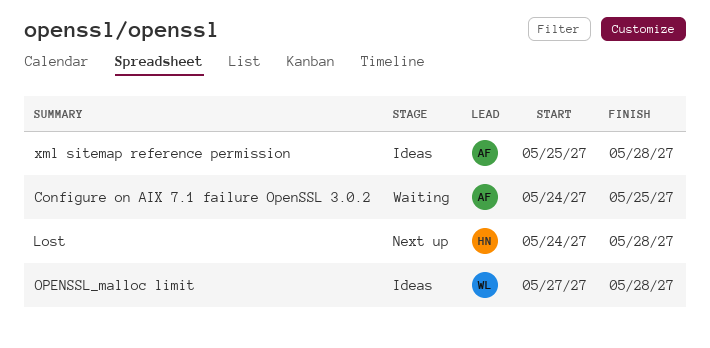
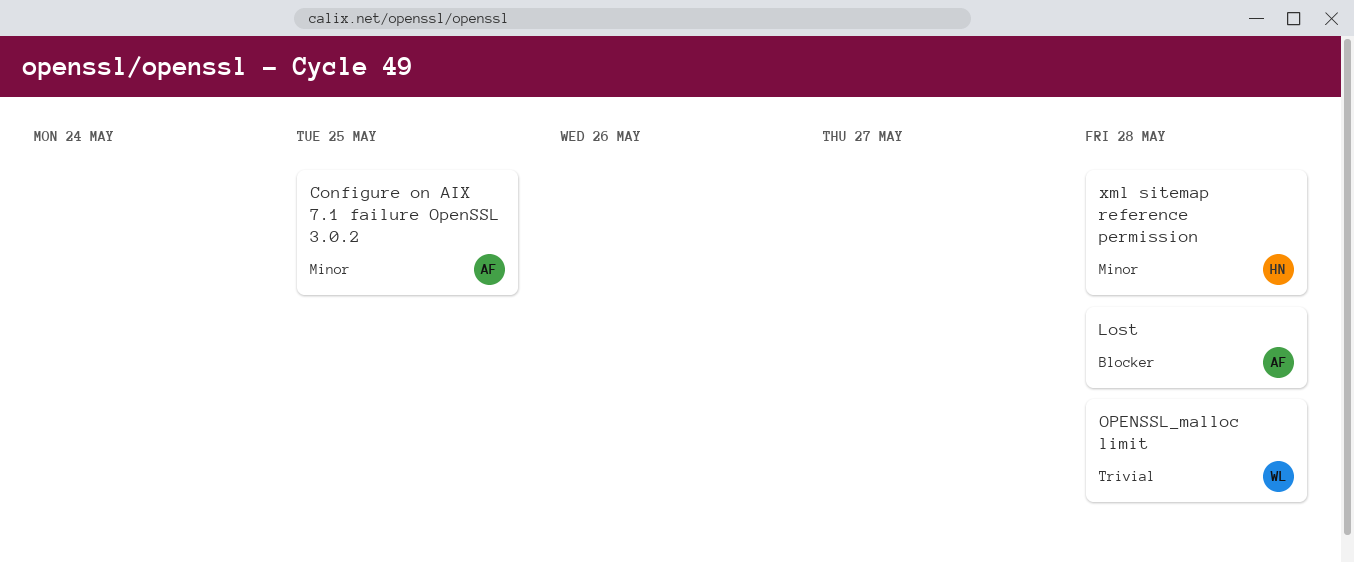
Lost, owner: HN -> AF
xml sitemap reference permission, owner: AF -> HN

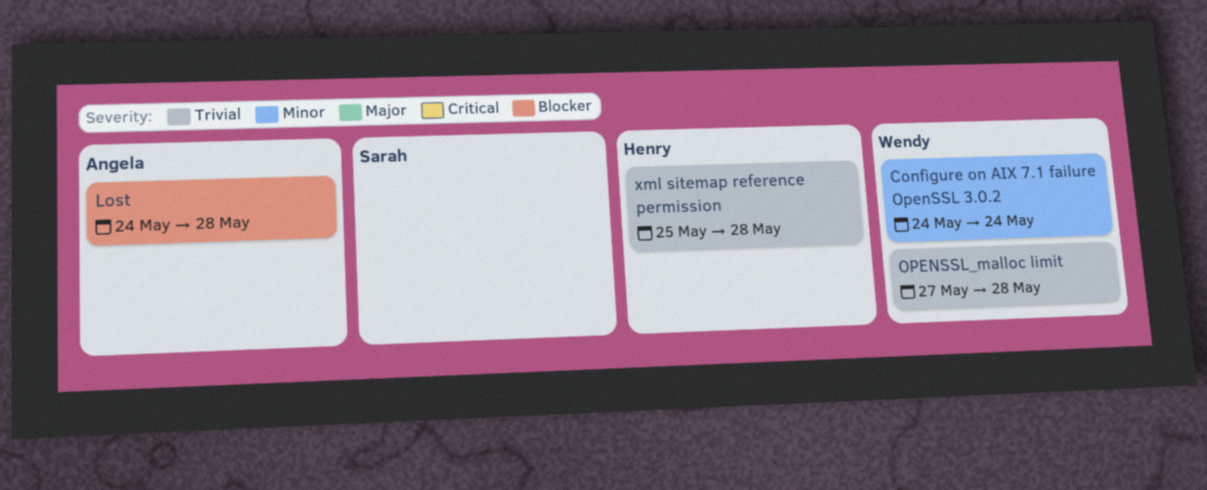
Configure on AIX 7.1 failure OpenSSL 3.0.2, owner: Angela -> Wendy
Configure on AIX 7.1 failure OpenSSL 3.0.2, due: May 25 -> May 24
xml sitemap reference permission, priority: Minor -> Trivial

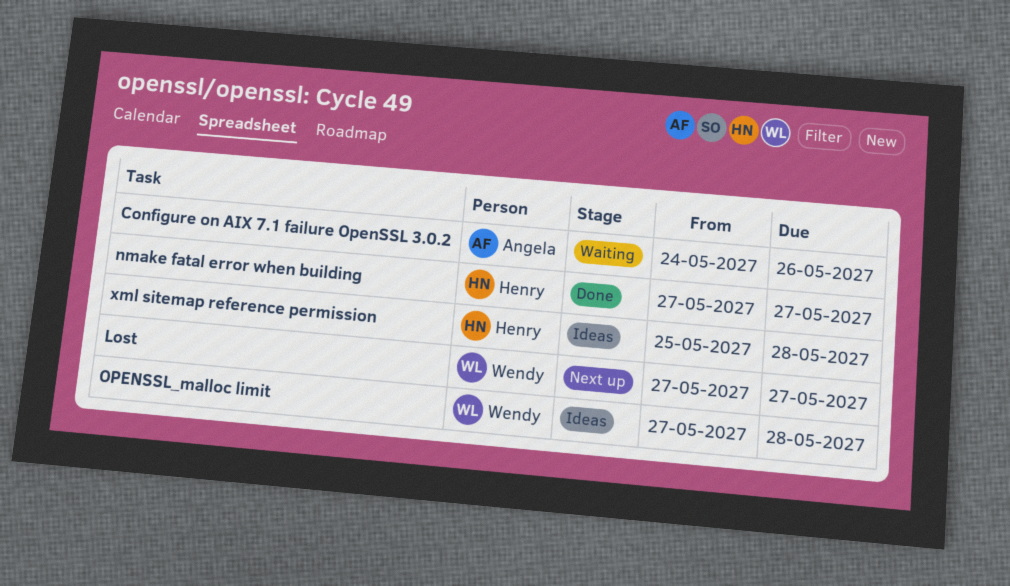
Configure on AIX 7.1 failure OpenSSL 3.0.2, owner: Wendy -> Angela
Configure on AIX 7.1 failure OpenSSL 3.0.2, due: May 24 -> May 26
Lost, owner: Angela -> Wendy
Lost, start: May 24 -> May 27
Lost, due: May 28 -> May 27
nmake fatal error when building: none -> present

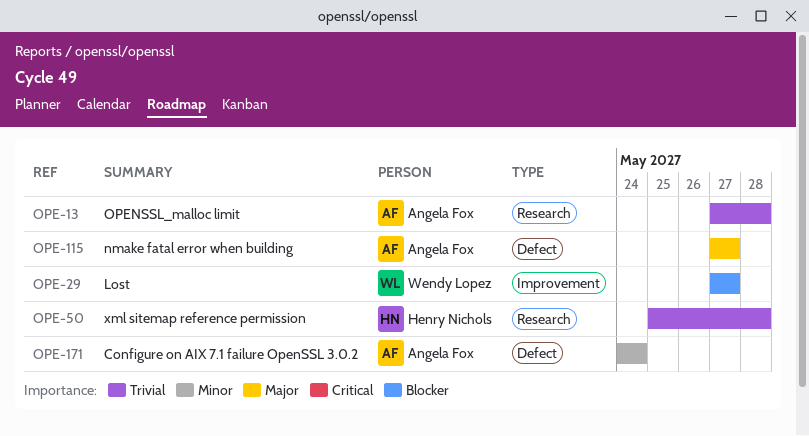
Configure on AIX 7.1 failure OpenSSL 3.0.2, due: May 26 -> May 24
nmake fatal error when building, owner: Henry Nichols -> Angela Fox
OPENSSL_malloc limit, owner: Wendy Lopez -> Angela Fox

